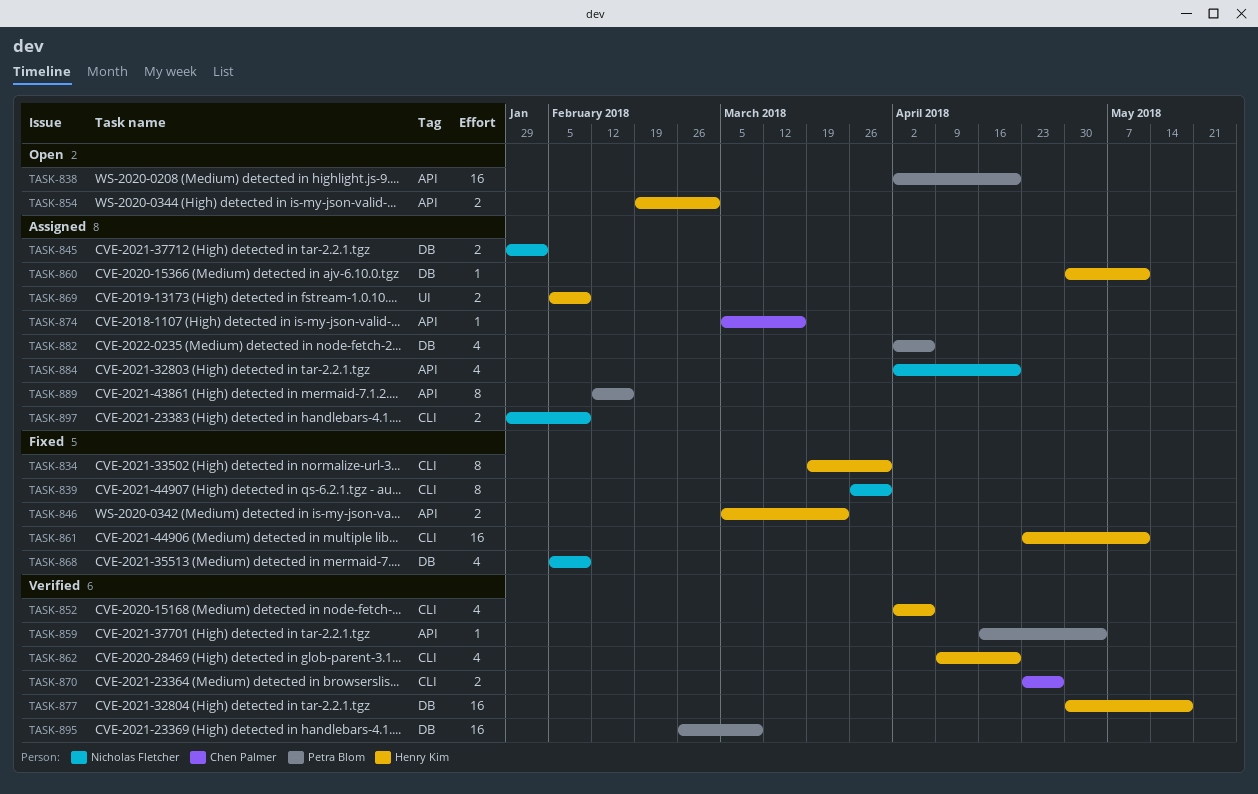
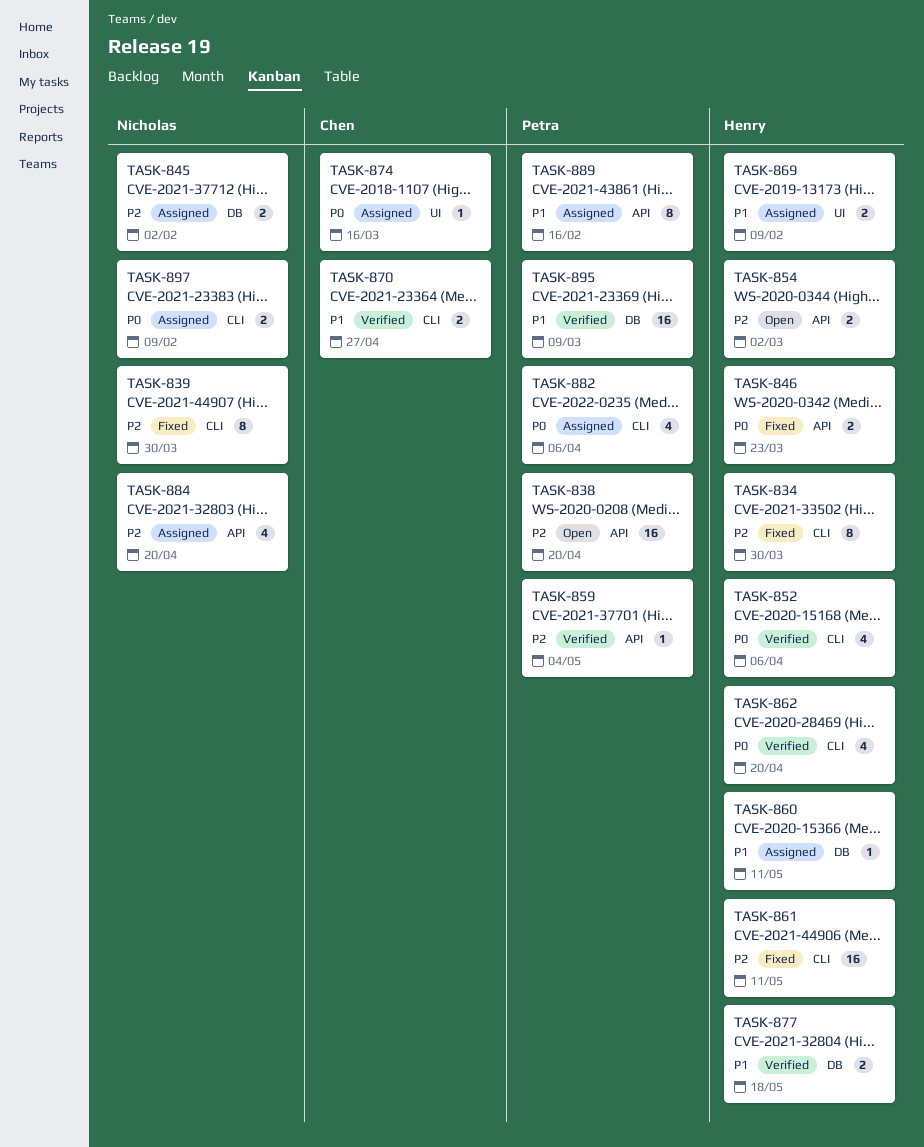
TASK-868: present -> none
TASK-874, label: API -> UI
TASK-877, estimate: 16 -> 2
TASK-882, label: DB -> CLI

